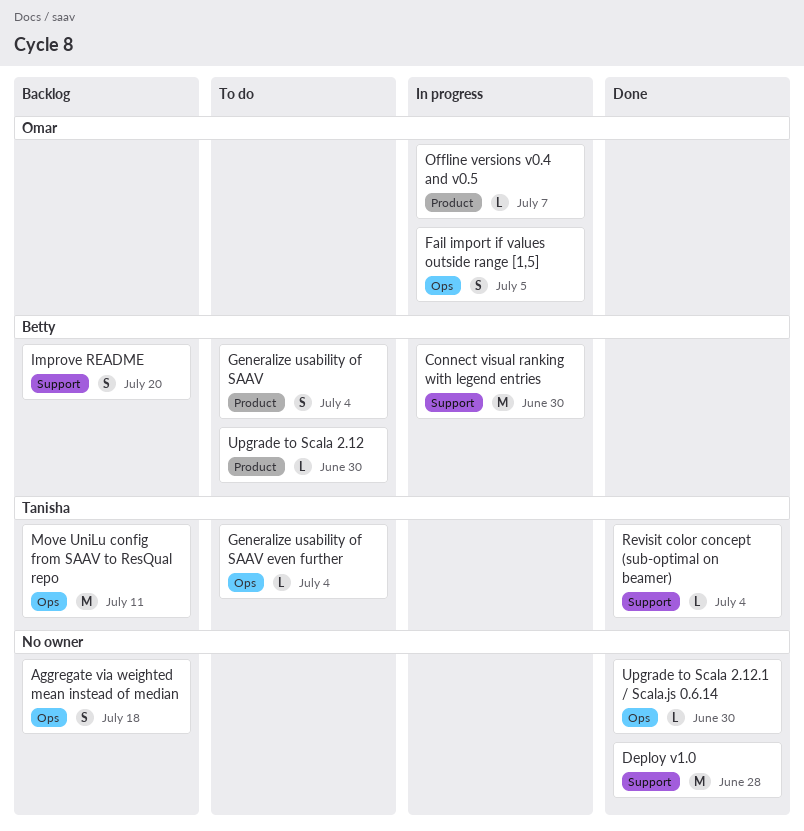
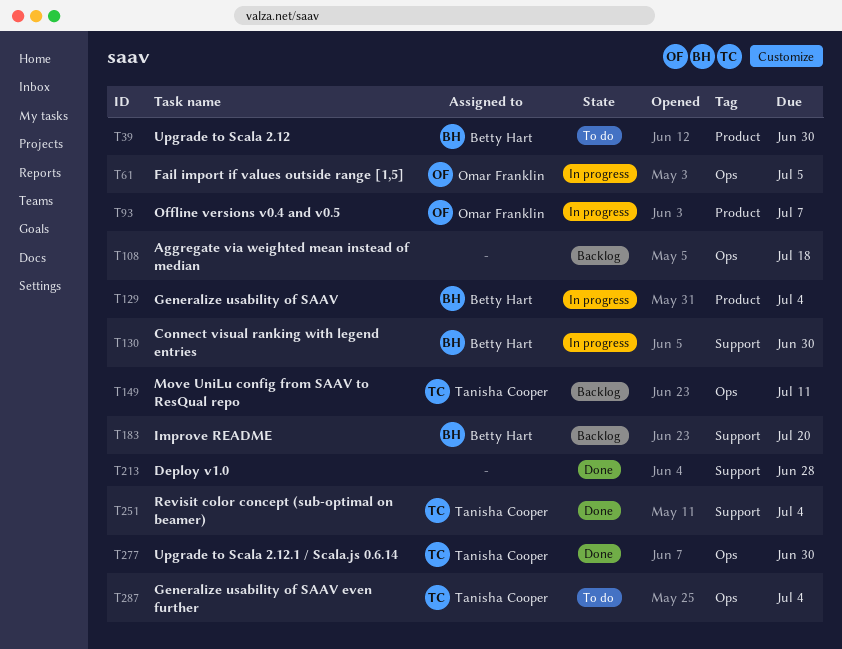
Generalize usability of SAAV, status: To do -> In progress
Upgrade to Scala 2.12.1 / Scala.js 0.6.14, owner: none -> Tanisha Cooper

